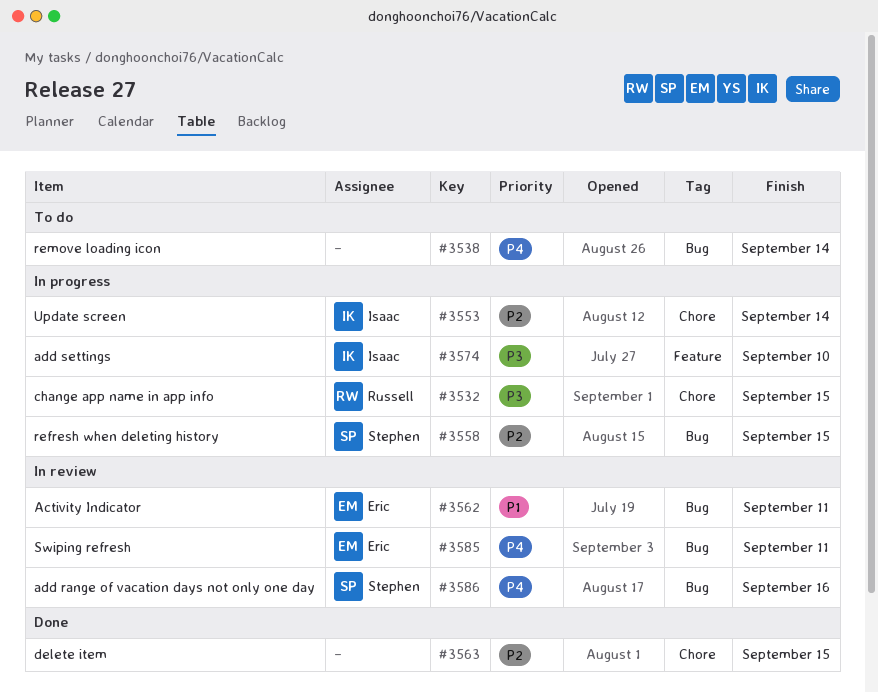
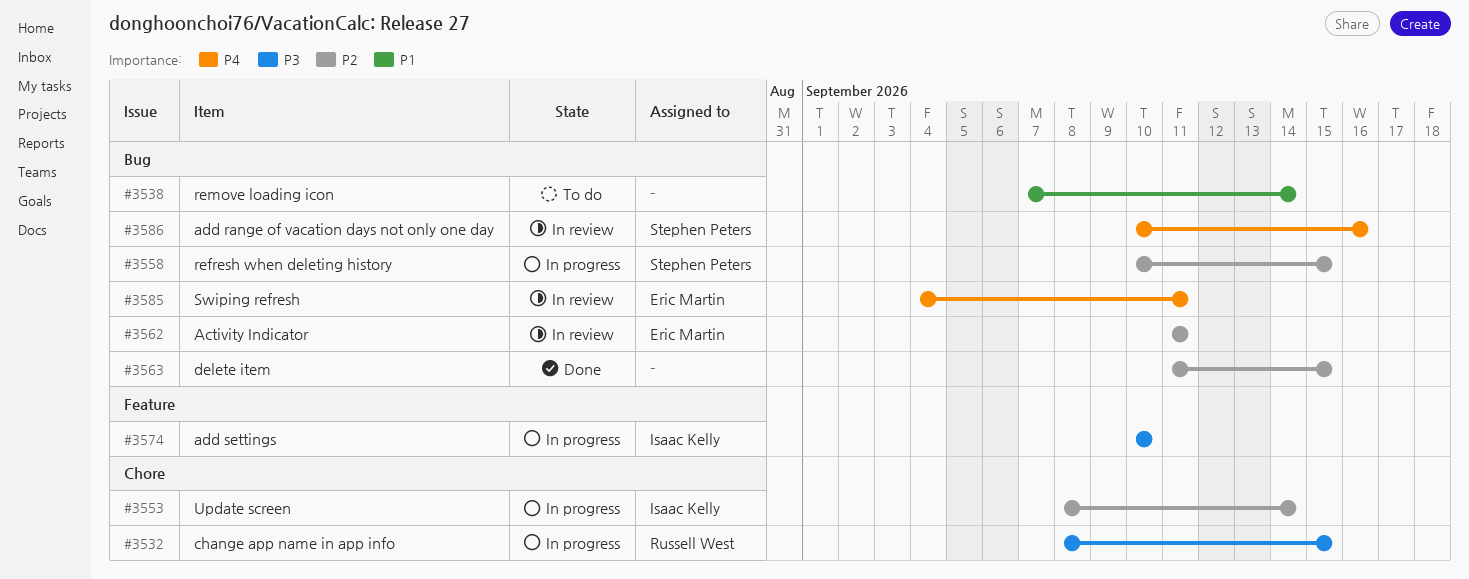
#3538, priority: P4 -> P1
#3562, priority: P1 -> P2
#3563, label: Chore -> Bug

